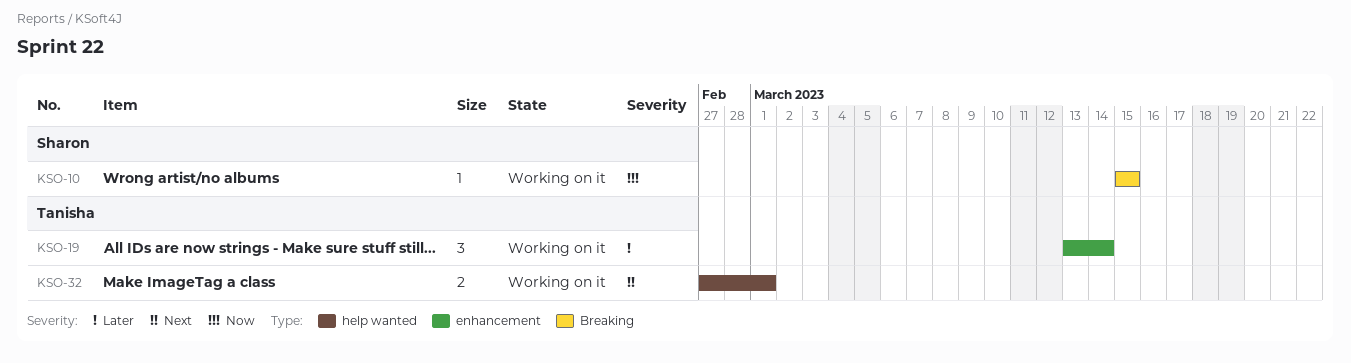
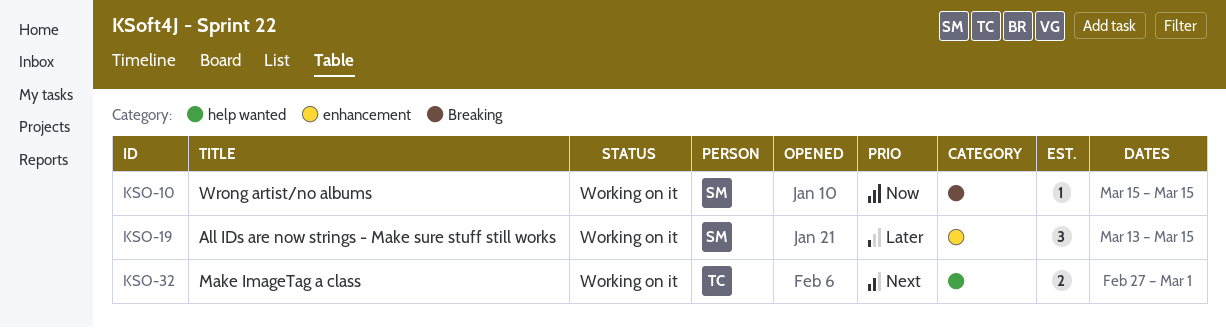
KSO-19, owner: Tanisha -> Sharon
KSO-19, due: Mar 14 -> Mar 15

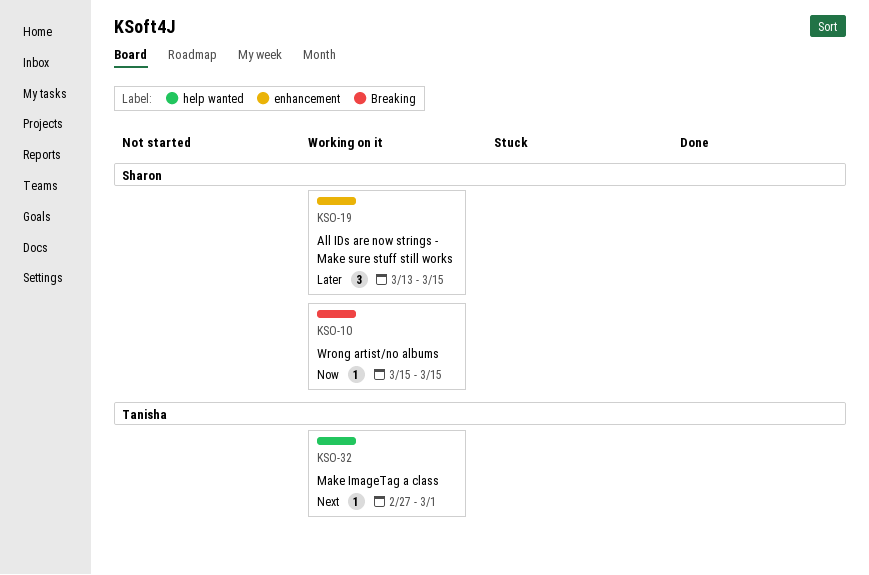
KSO-32, estimate: 2 -> 1

